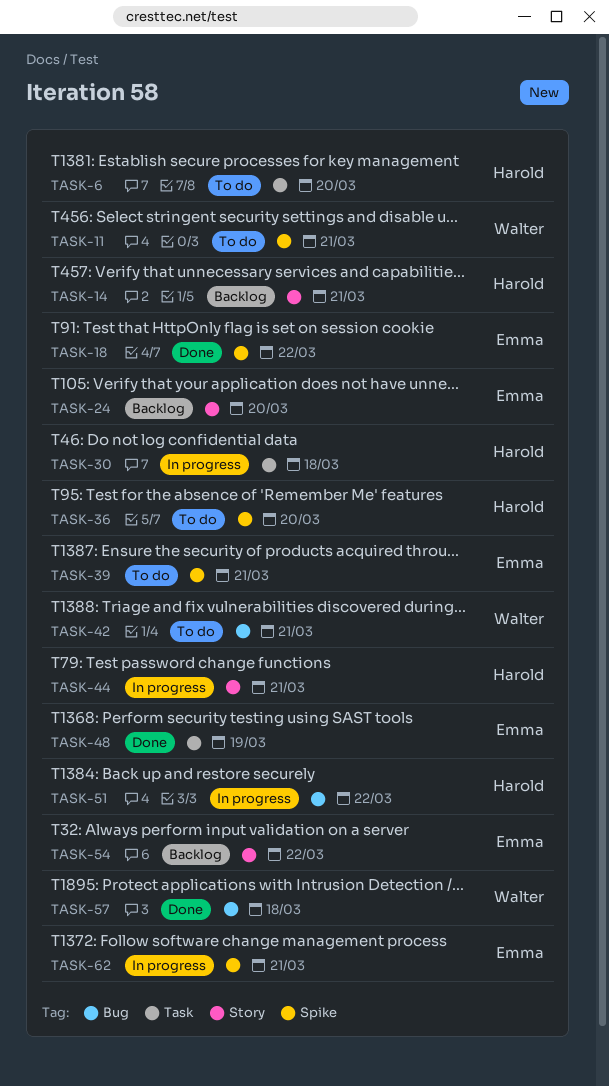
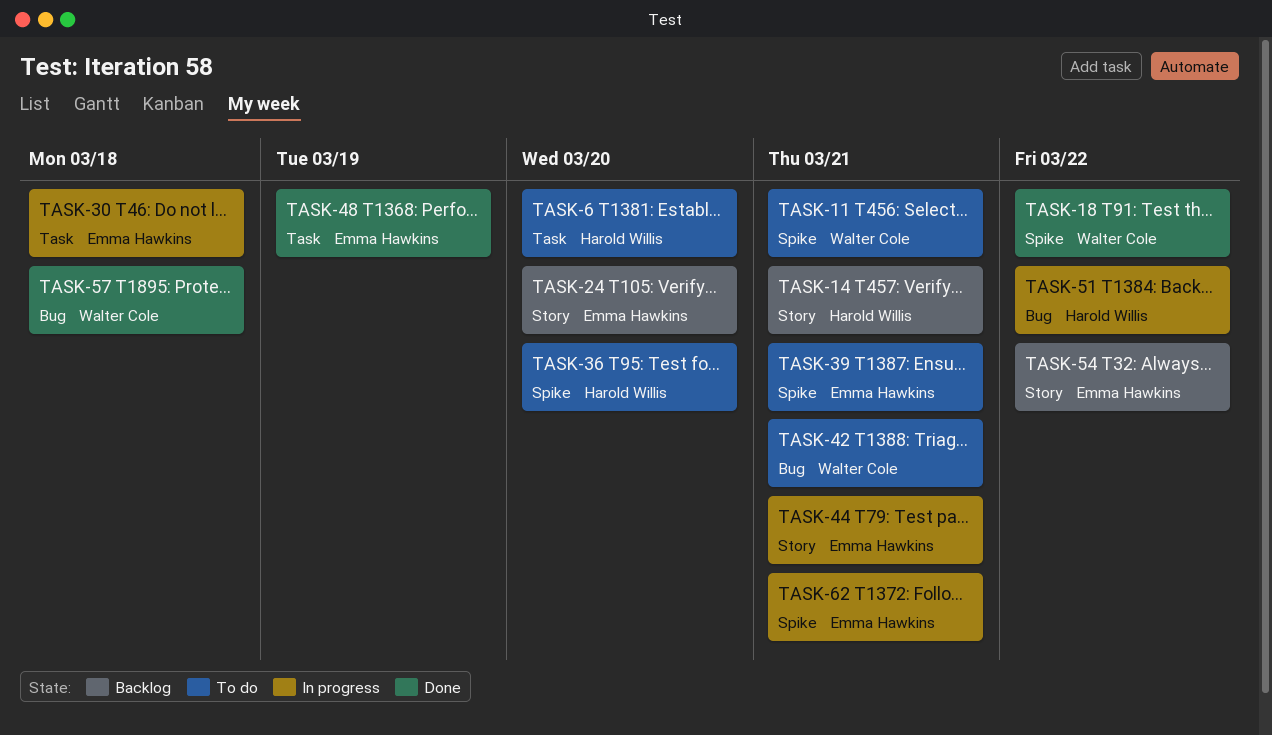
TASK-18, owner: Emma Hawkins -> Walter Cole
TASK-30, owner: Harold Willis -> Emma Hawkins
TASK-44, owner: Harold Willis -> Emma Hawkins

